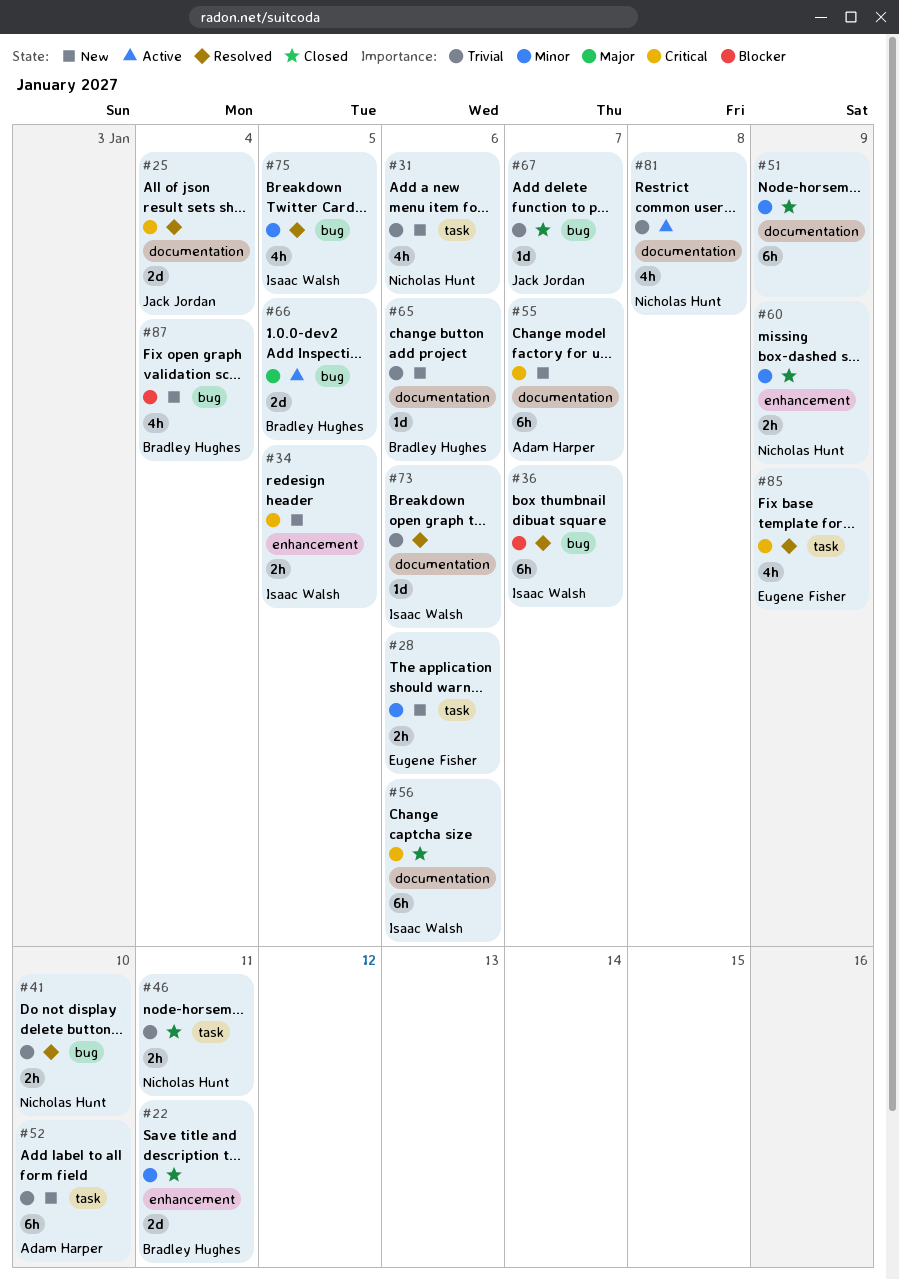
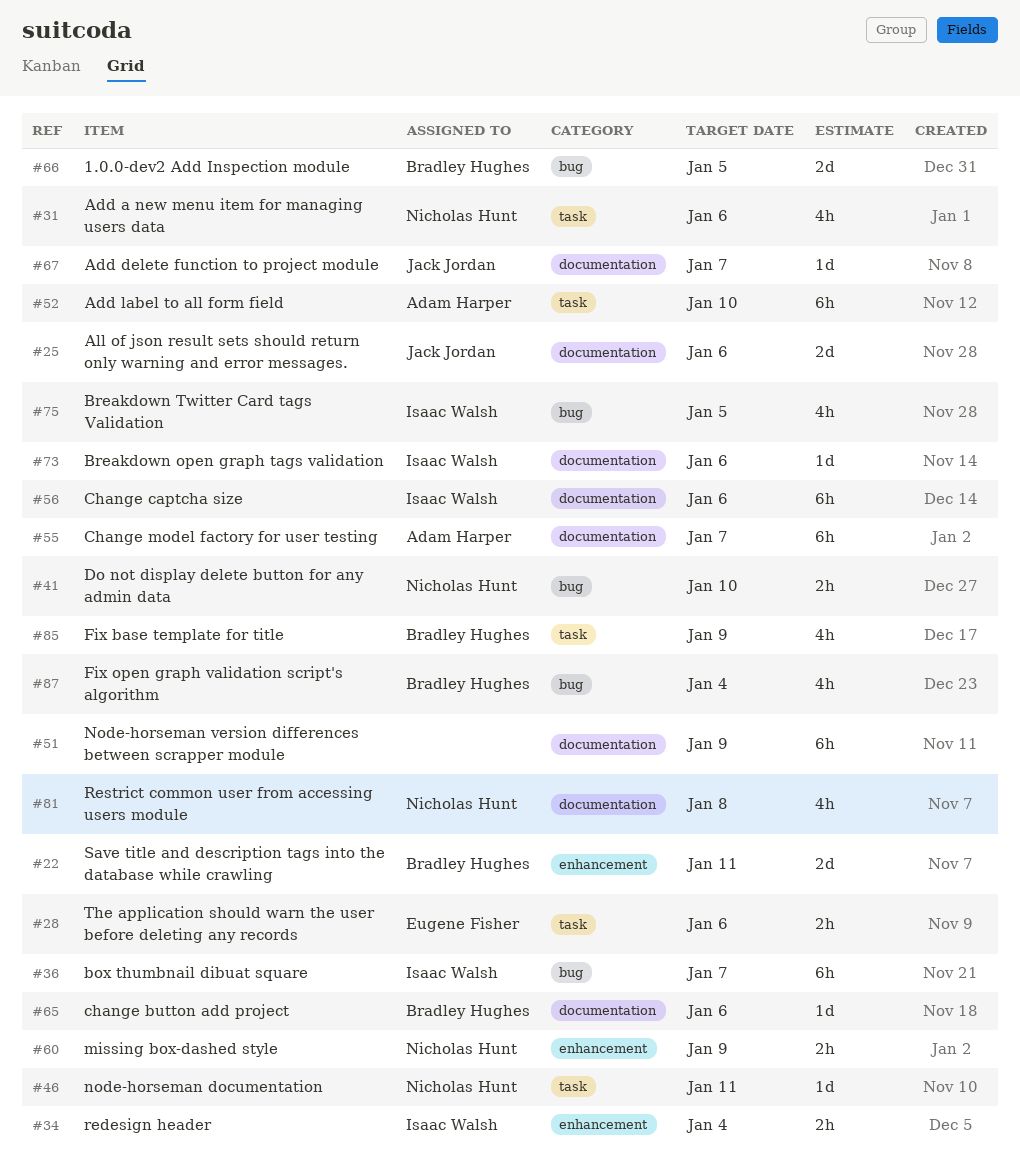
#25, due: Jan 4 -> Jan 6
#34, due: Jan 5 -> Jan 4
#46, estimate: 2h -> 1d
#67, label: bug -> documentation
#85, owner: Eugene Fisher -> Bradley Hughes

